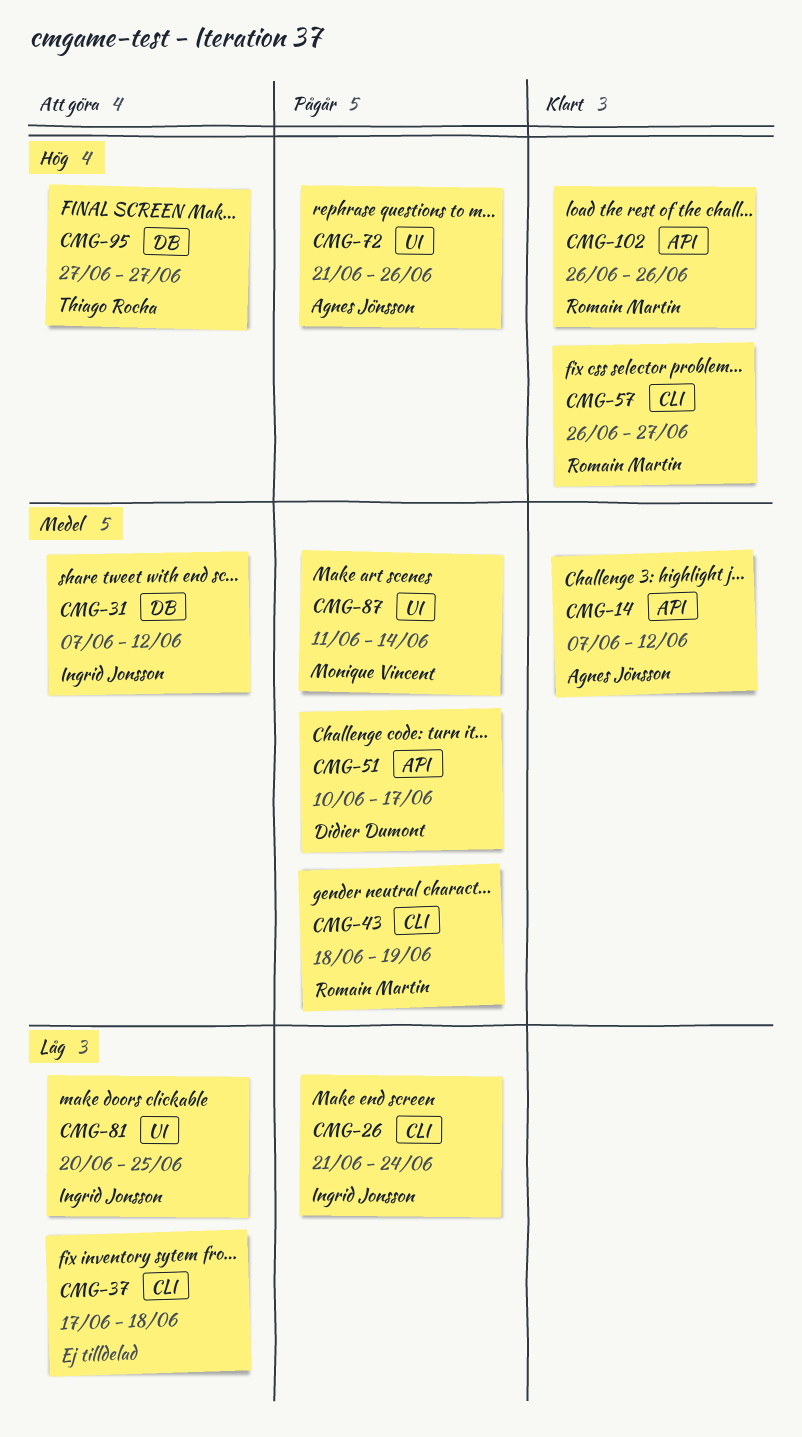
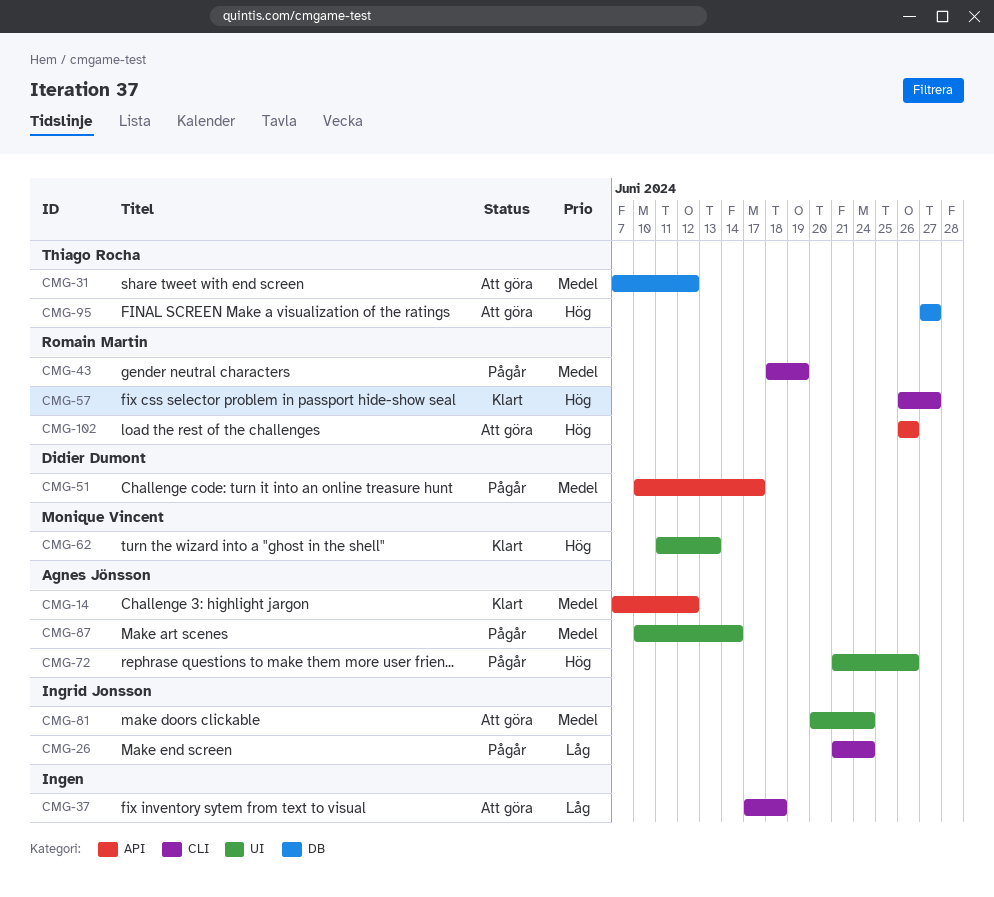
CMG-31, owner: Ingrid Jonsson -> Thiago Rocha
CMG-62: none -> present
CMG-81, priority: Låg -> Medel
CMG-81, due: Jun 25 -> Jun 24
CMG-87, owner: Monique Vincent -> Agnes Jönsson
CMG-87, start: Jun 11 -> Jun 10
CMG-102, status: Klart -> Att göra

